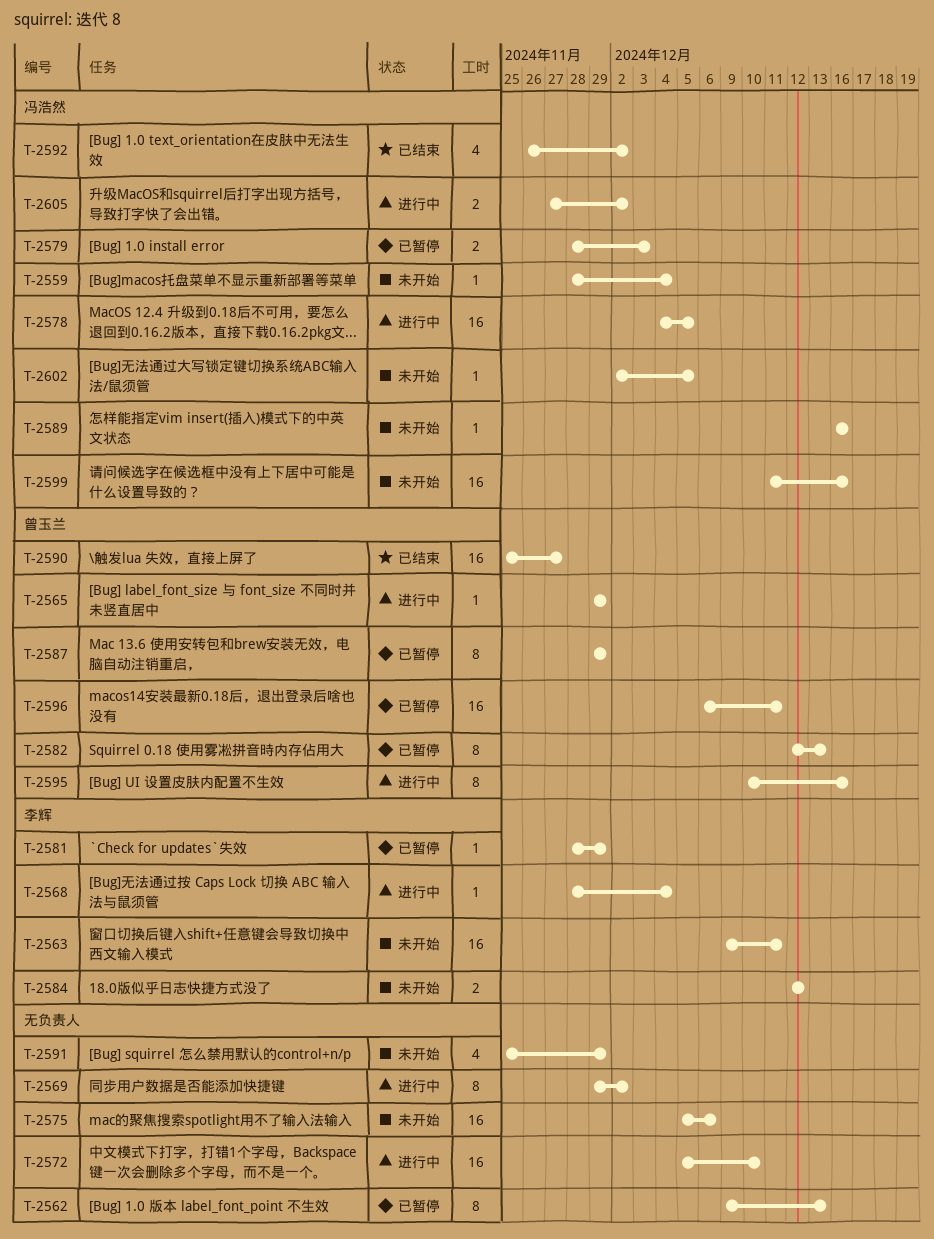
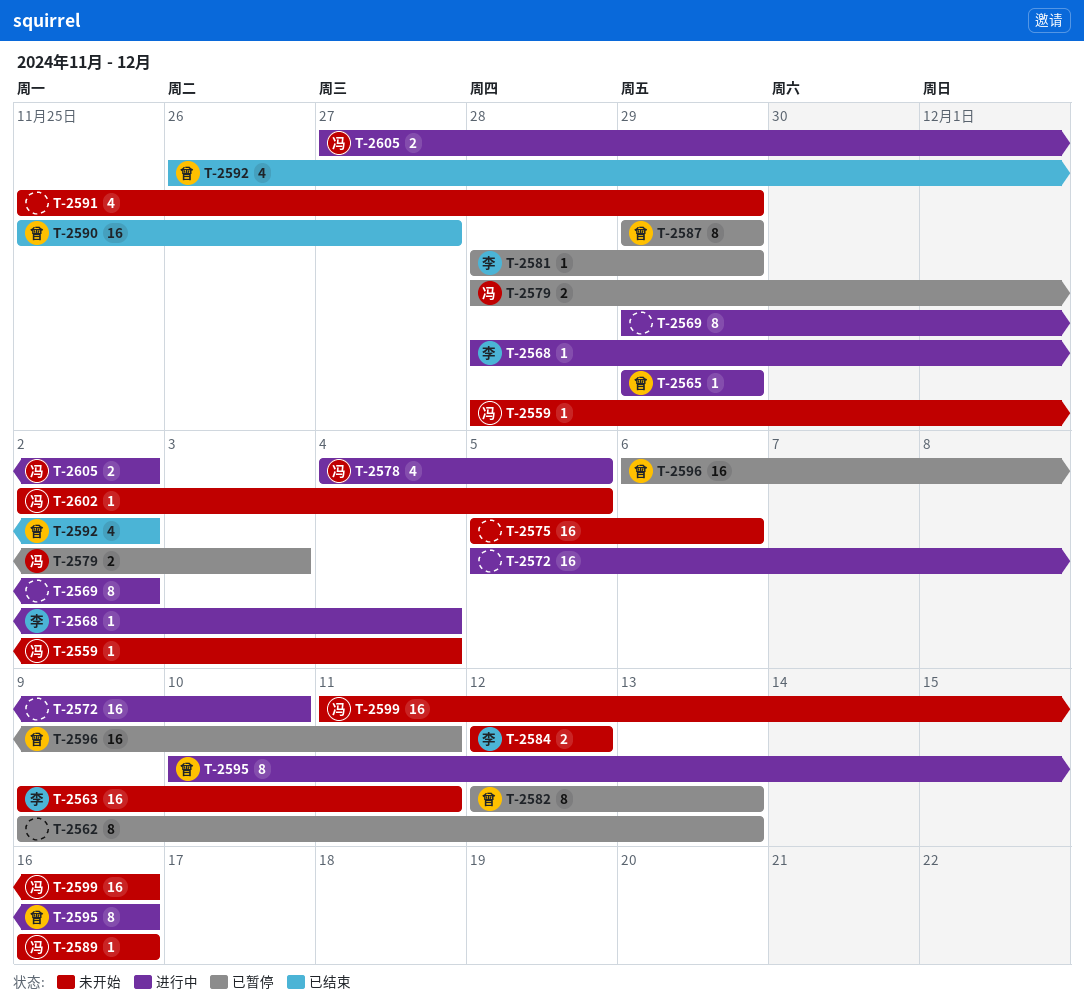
T-2578, estimate: 16 -> 4
T-2592, owner: 冯浩然 -> 曾玉兰

